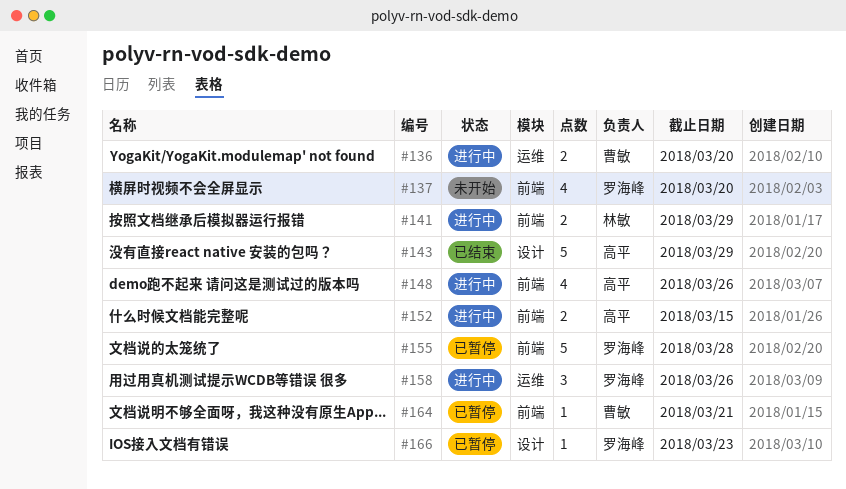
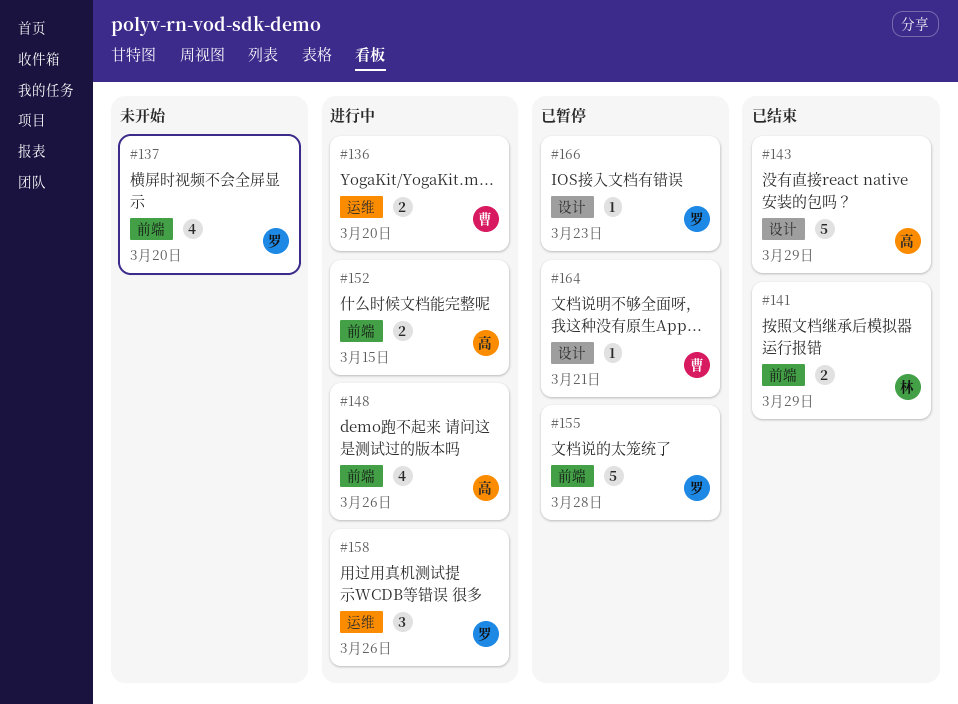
#141, status: 进行中 -> 已结束
#164, label: 前端 -> 设计

